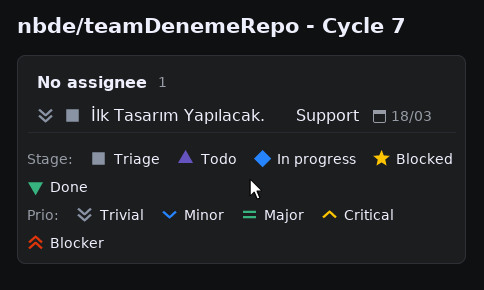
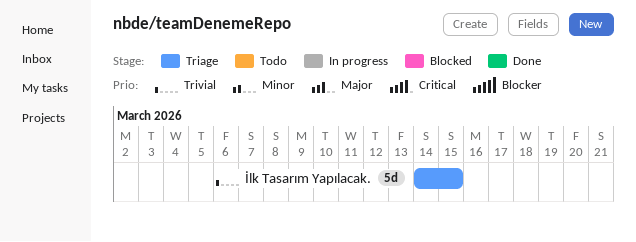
İlk Tasarım Yapılacak., due: Mar 18 -> Mar 15

